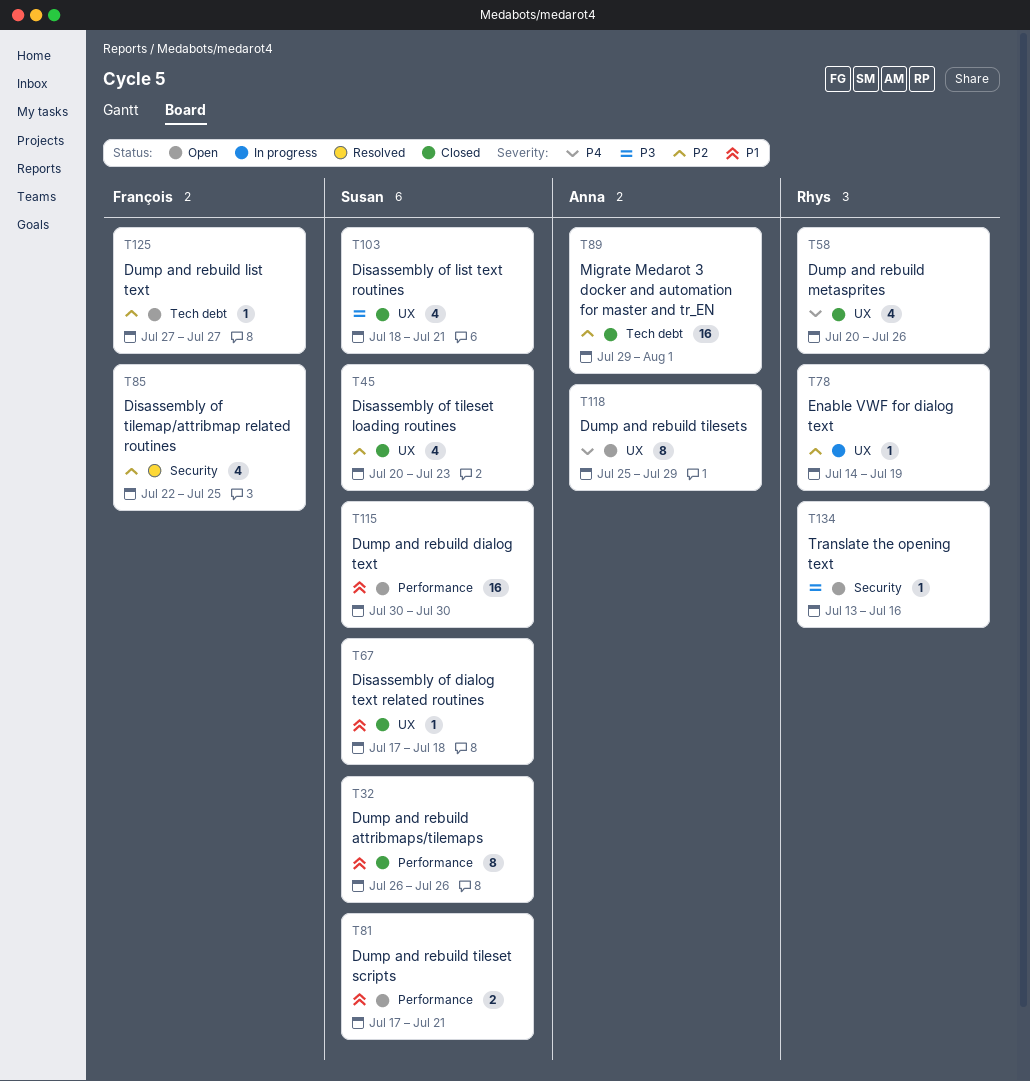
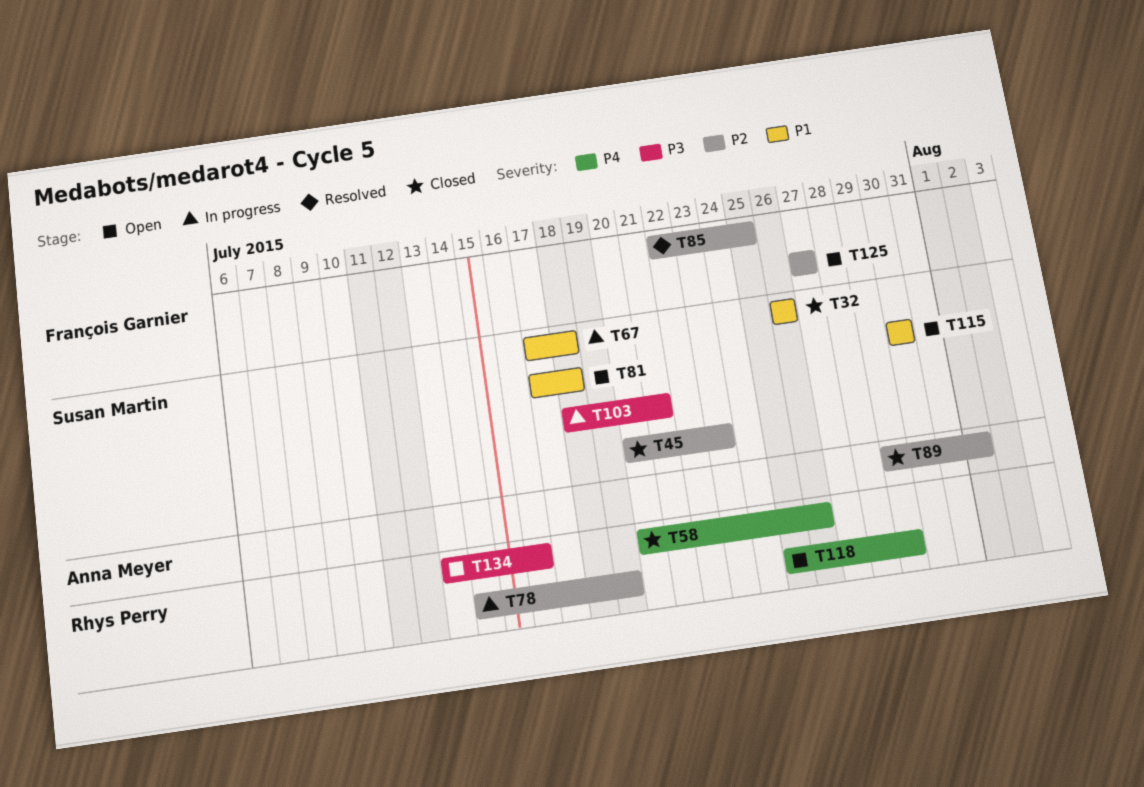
T67, status: Closed -> In progress
T81, due: Jul 21 -> Jul 18
T103, status: Closed -> In progress
T118, owner: Anna Meyer -> Rhys Perry

